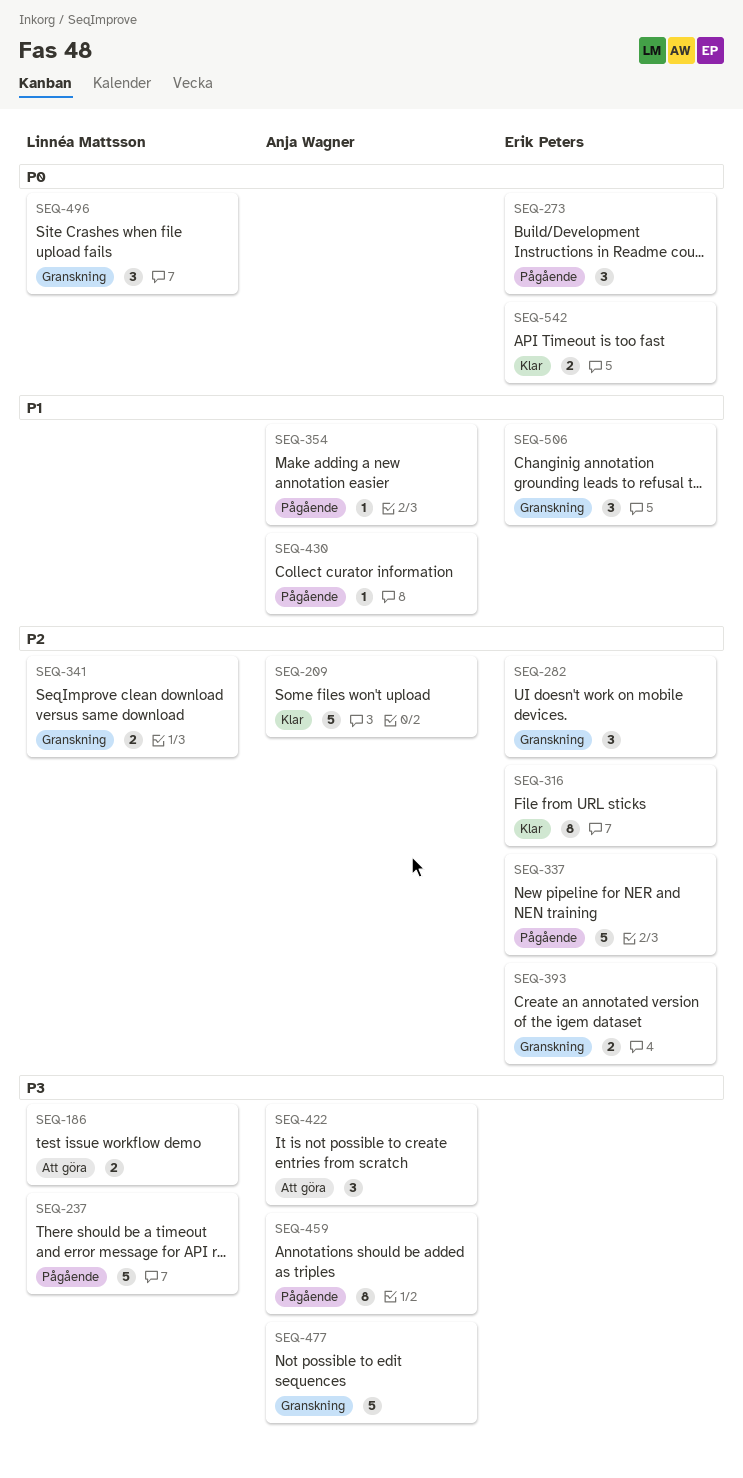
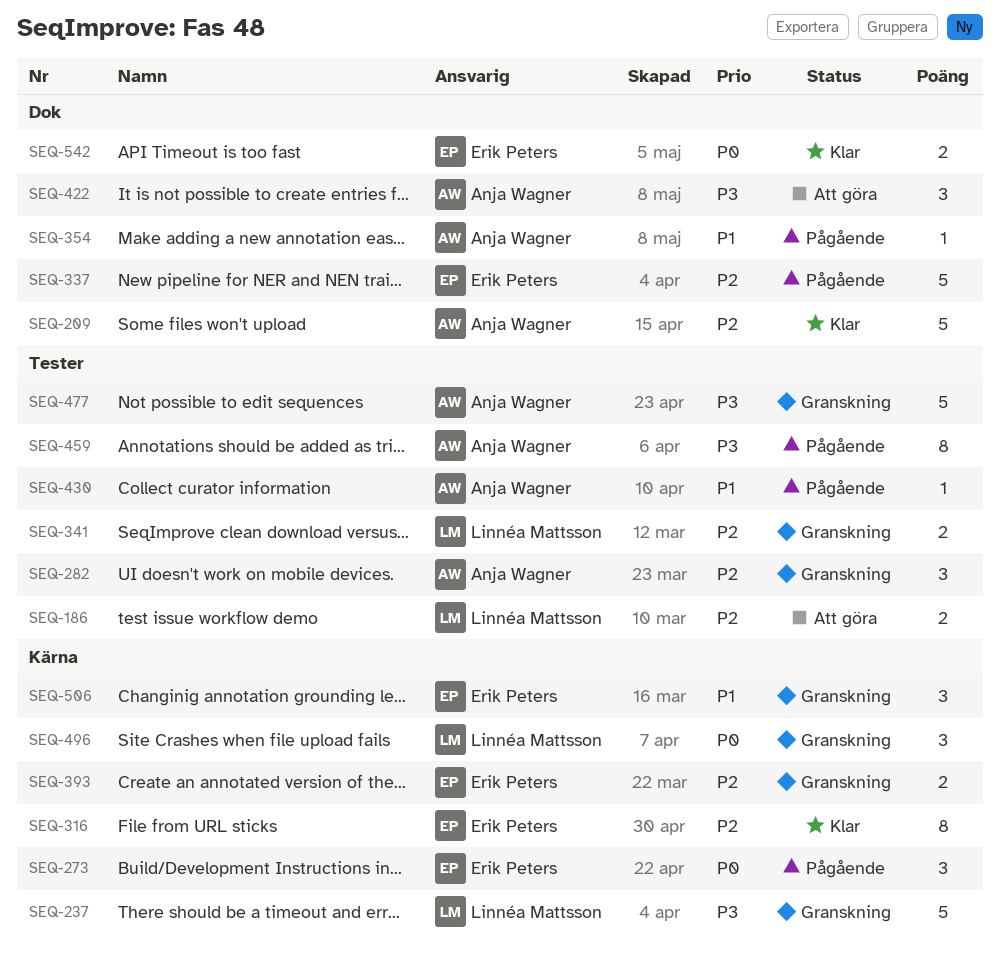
SEQ-186, priority: P3 -> P2
SEQ-237, status: Pågående -> Granskning
SEQ-282, owner: Erik Peters -> Anja Wagner

